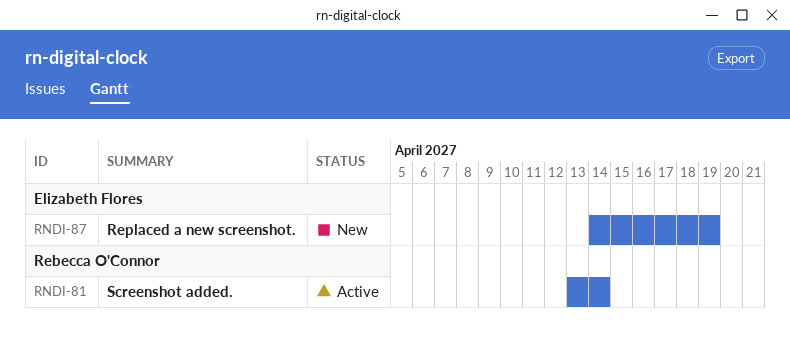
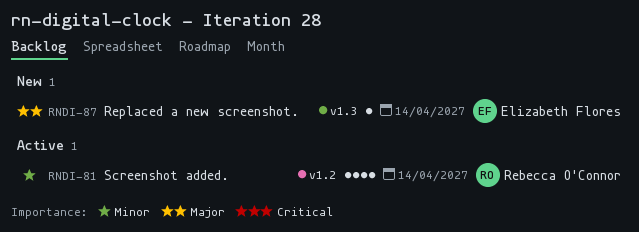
RNDI-87, due: Apr 19 -> Apr 14

